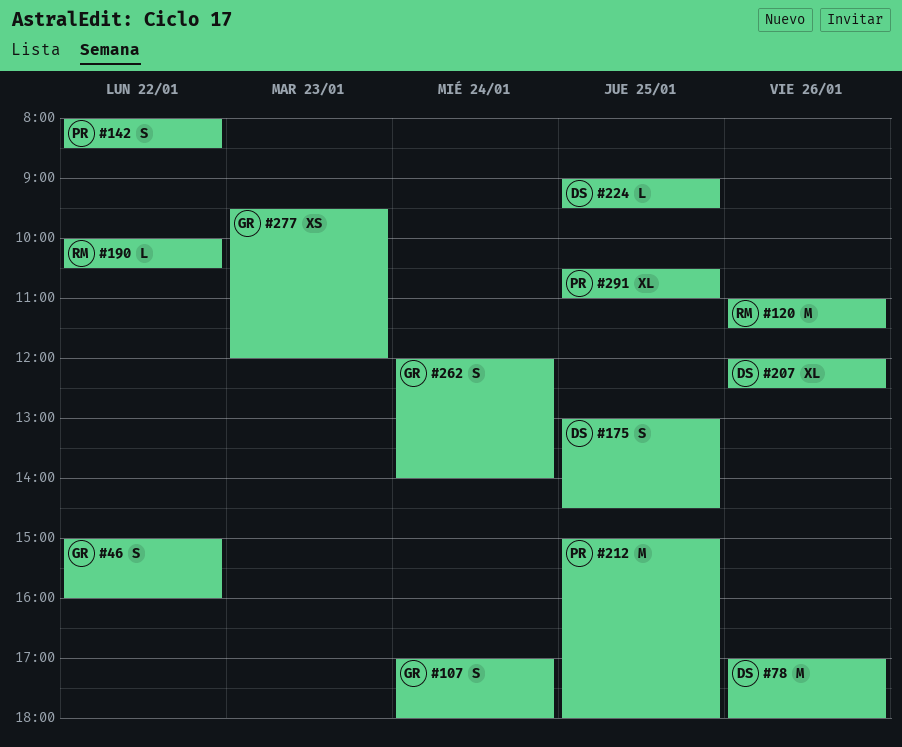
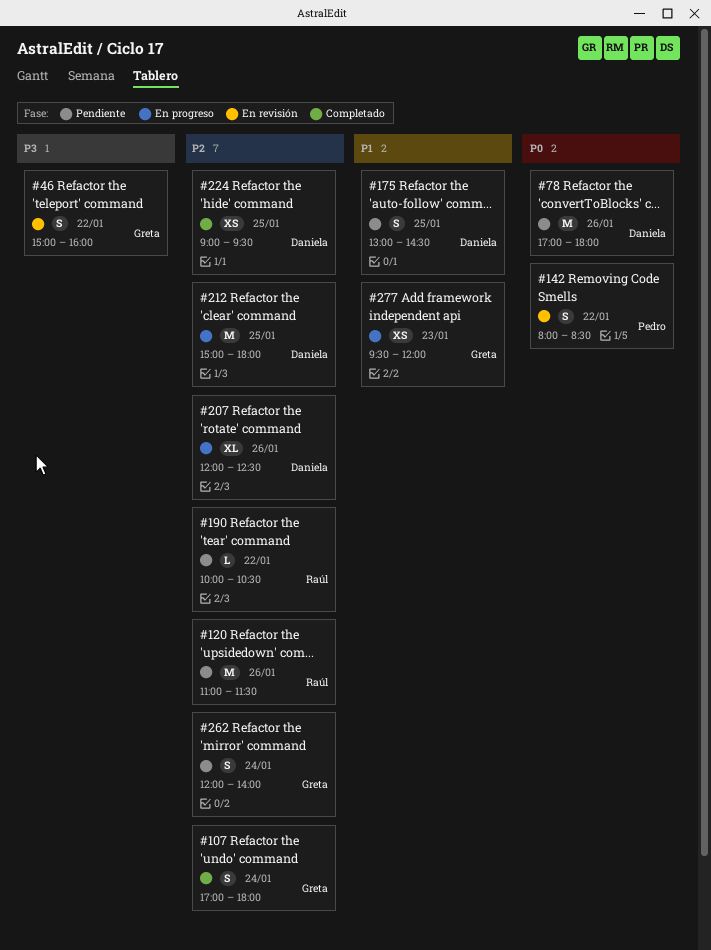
#212, owner: Pedro -> Daniela
#224, estimate: L -> XS
#291: present -> none

